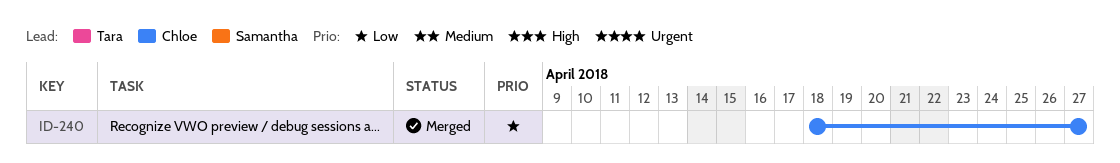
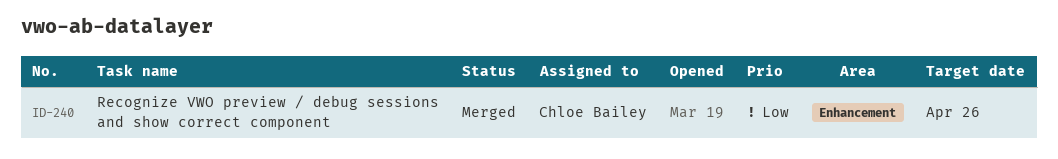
ID-240, due: Apr 27 -> Apr 26

